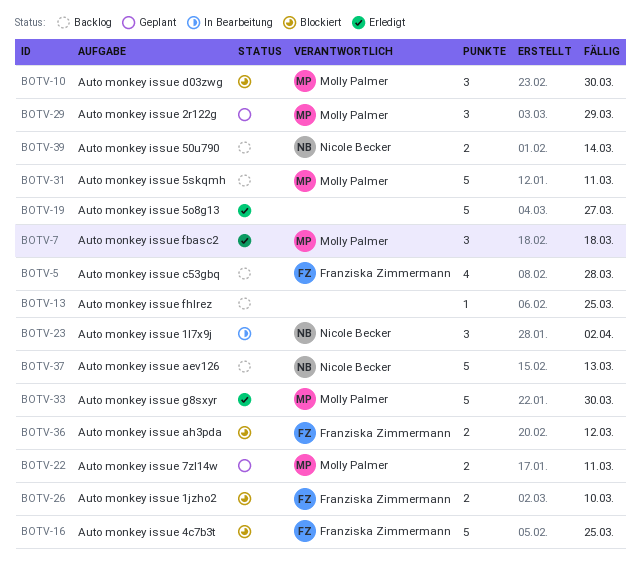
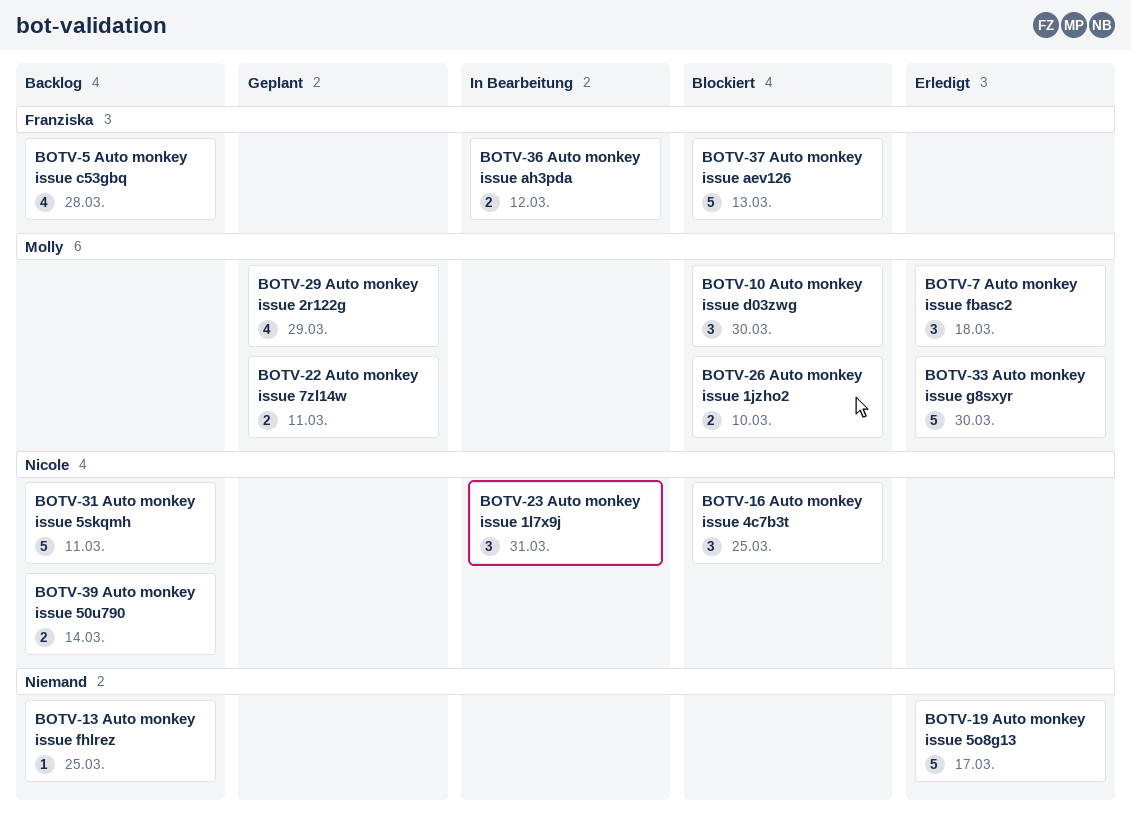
BOTV-16, owner: Franziska Zimmermann -> Nicole Becker
BOTV-16, estimate: 5 -> 3
BOTV-19, due: Mar 27 -> Mar 17
BOTV-23, due: Apr 2 -> Mar 31
BOTV-26, owner: Franziska Zimmermann -> Molly Palmer
BOTV-29, estimate: 3 -> 4
BOTV-31, owner: Molly Palmer -> Nicole Becker
BOTV-36, status: Blockiert -> In Bearbeitung
BOTV-37, status: Backlog -> Blockiert
BOTV-37, owner: Nicole Becker -> Franziska Zimmermann

